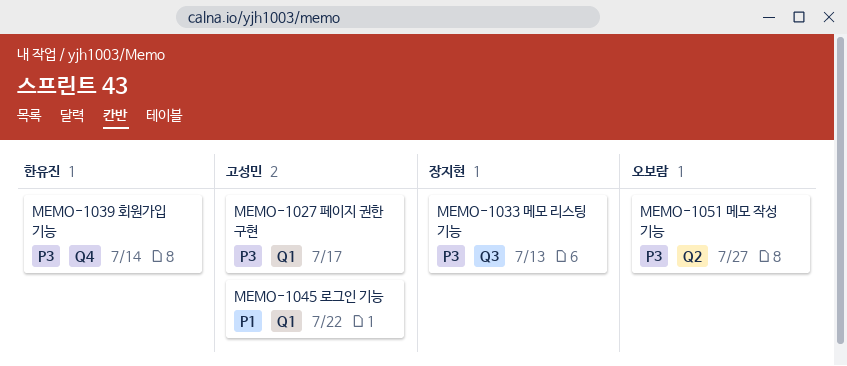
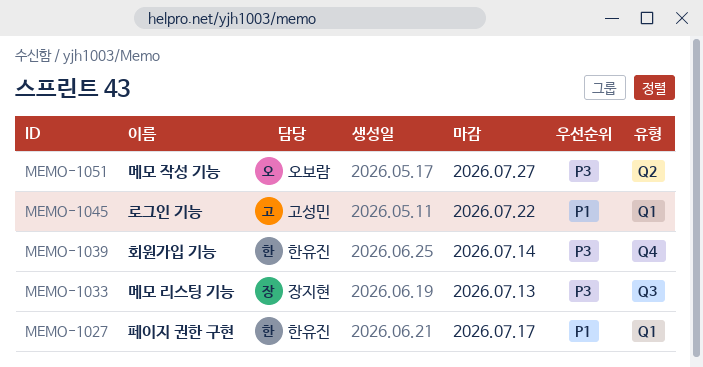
MEMO-1027, owner: 고성민 -> 한유진
MEMO-1027, priority: P3 -> P1

